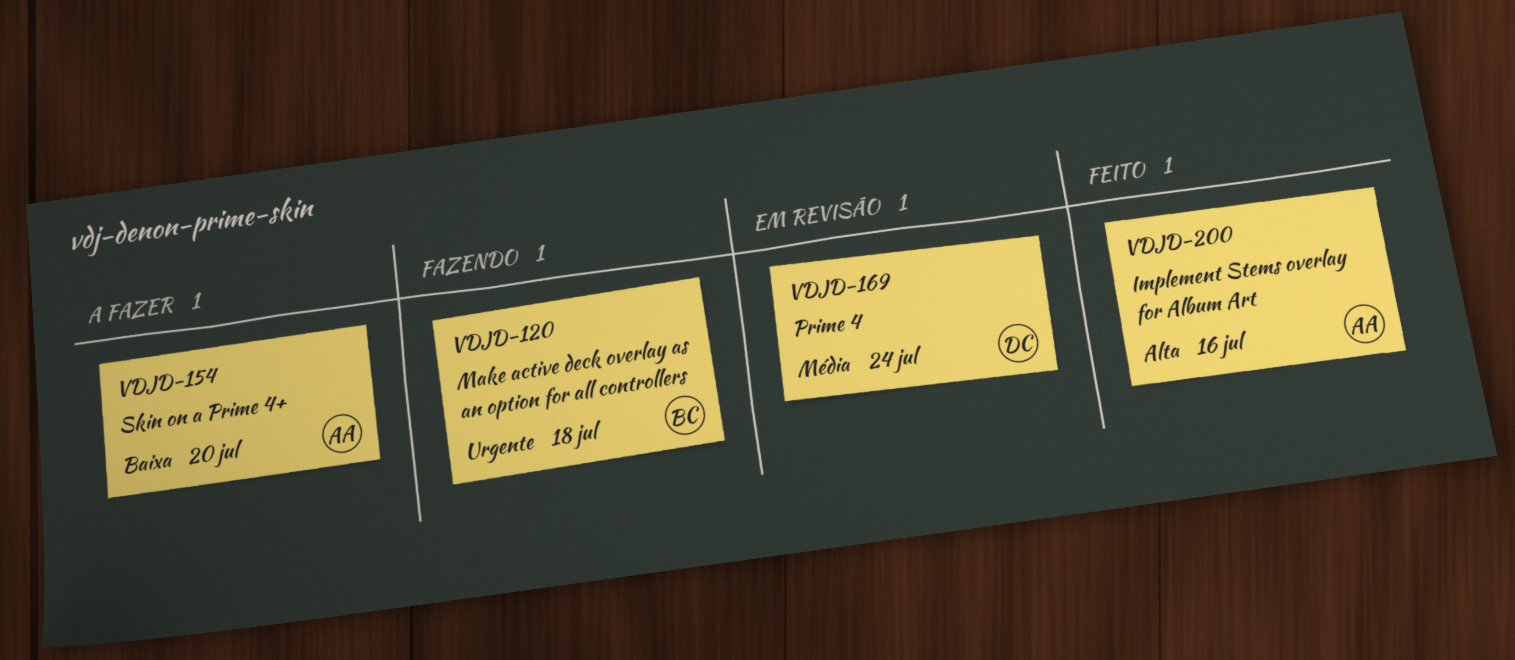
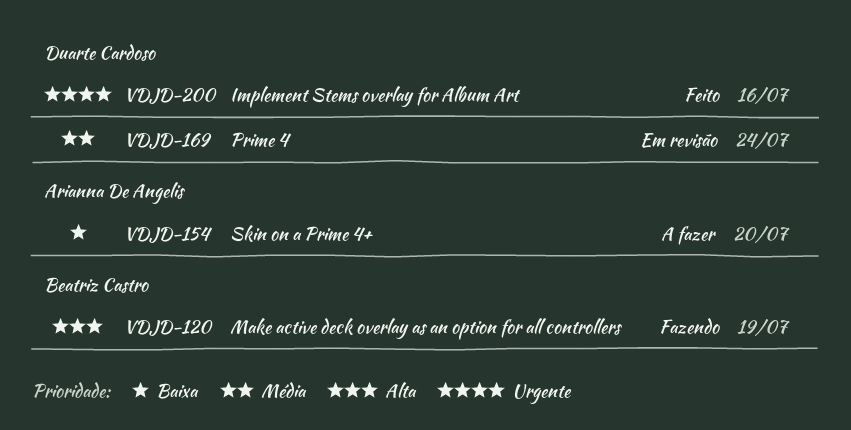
VDJD-120, priority: Urgente -> Alta
VDJD-120, due: Jul 18 -> Jul 19
VDJD-200, owner: Arianna De Angelis -> Duarte Cardoso
VDJD-200, priority: Alta -> Urgente

